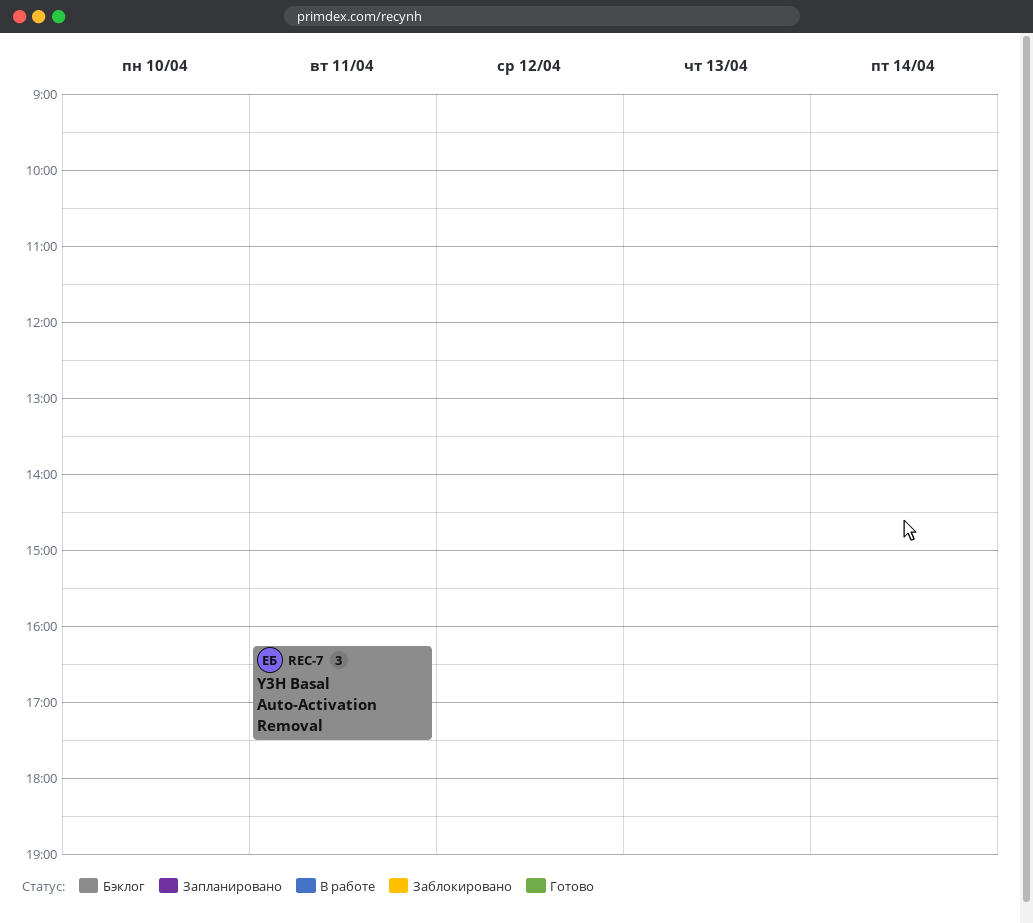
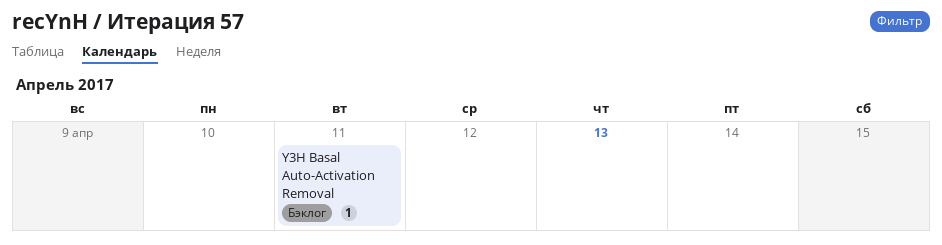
Y3H Basal Auto-Activation Removal, estimate: 3 -> 1

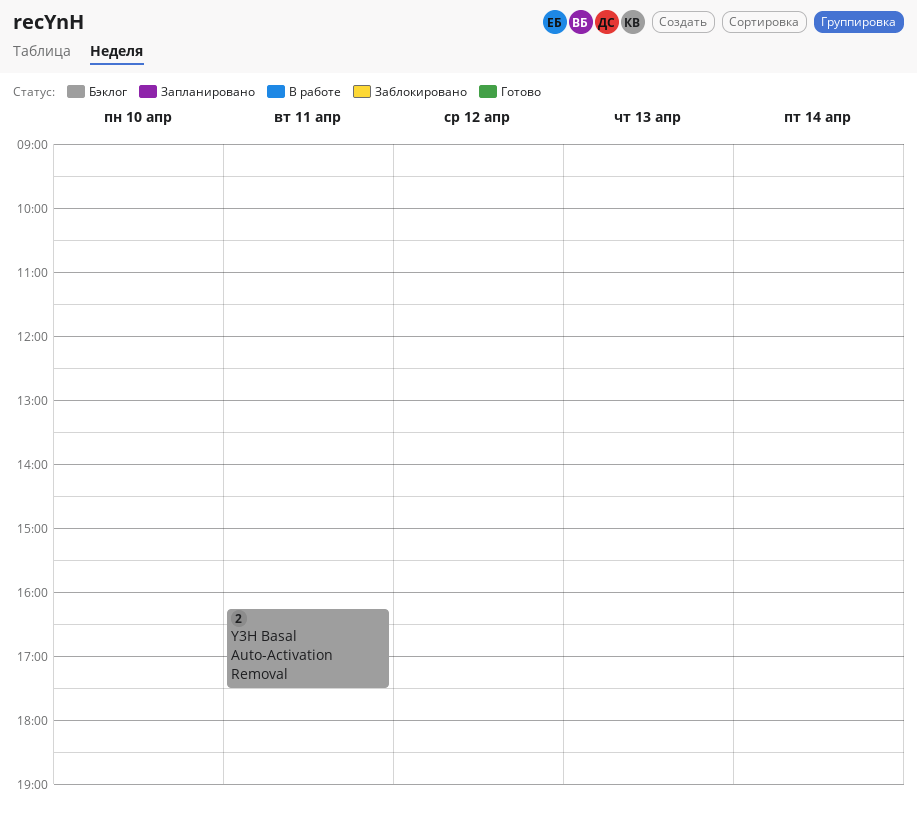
Y3H Basal Auto-Activation Removal, estimate: 1 -> 2

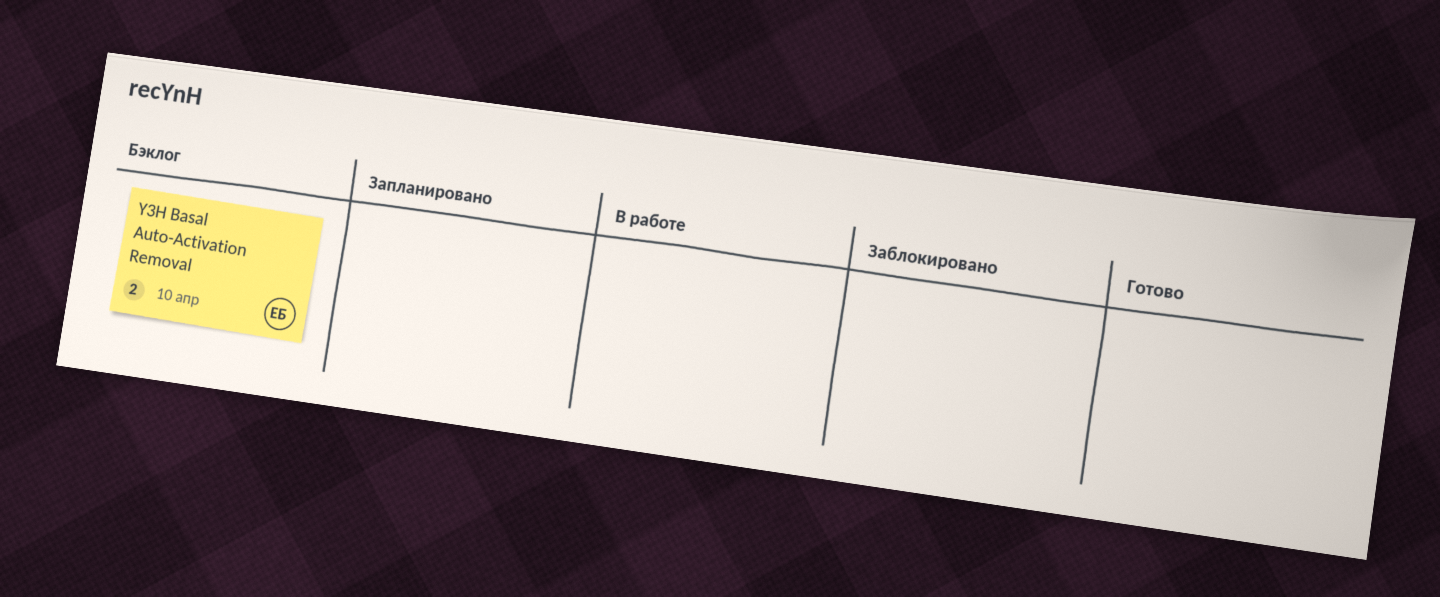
Y3H Basal Auto-Activation Removal, day: Apr 11 -> Apr 10

